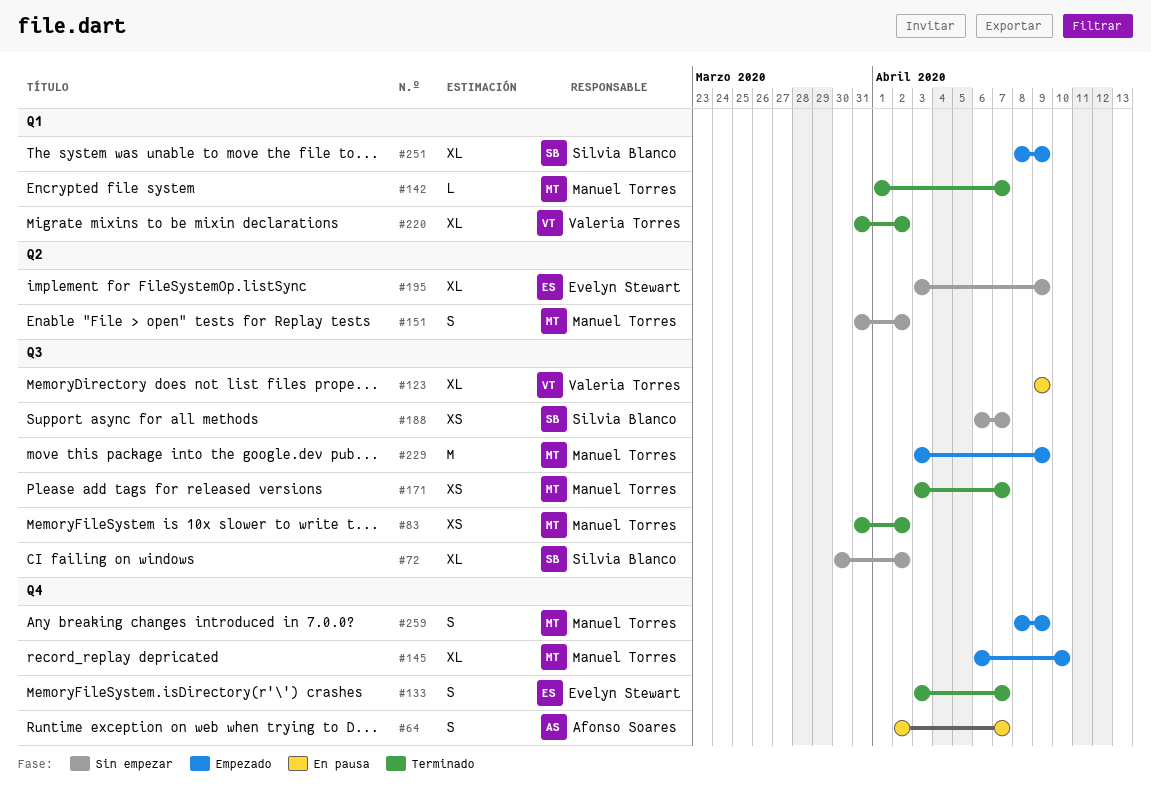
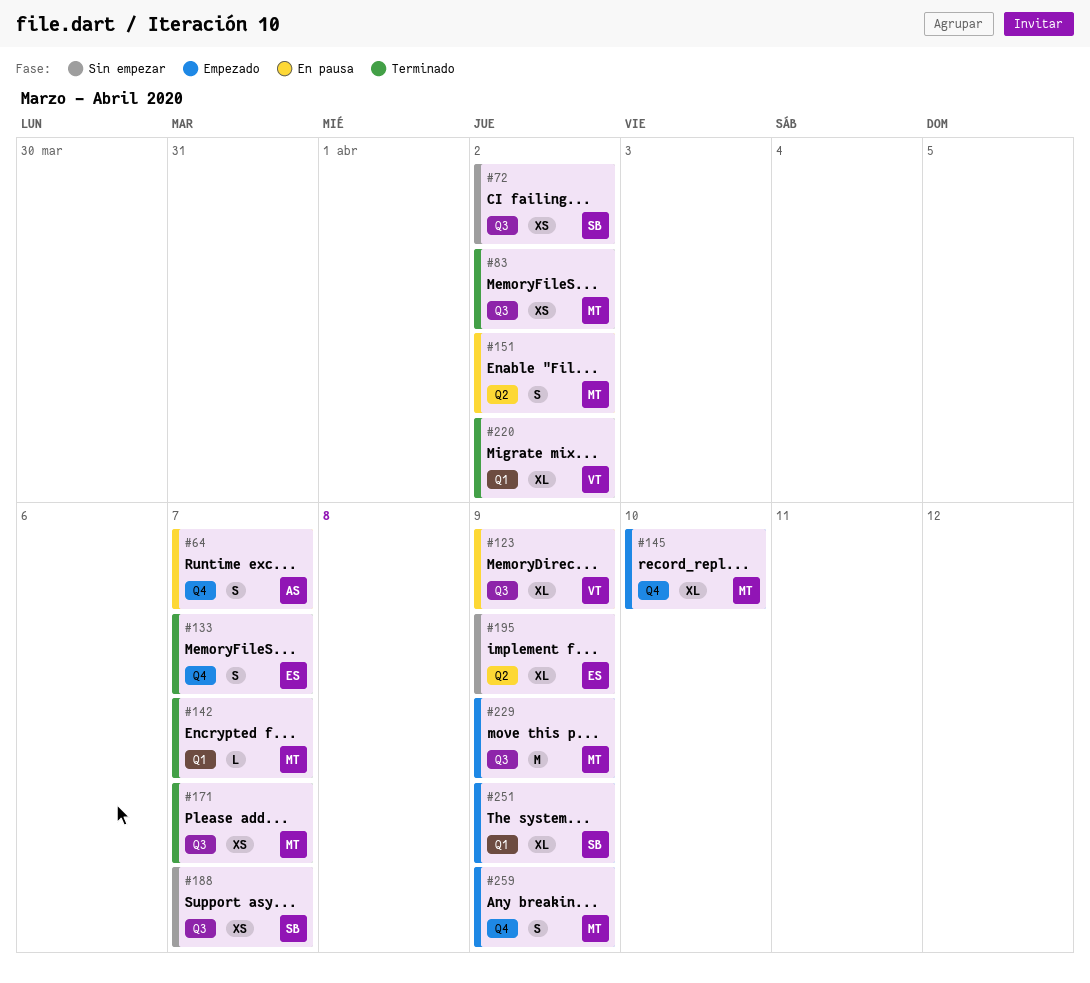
#72, estimate: XL -> XS
#151, status: Sin empezar -> En pausa

